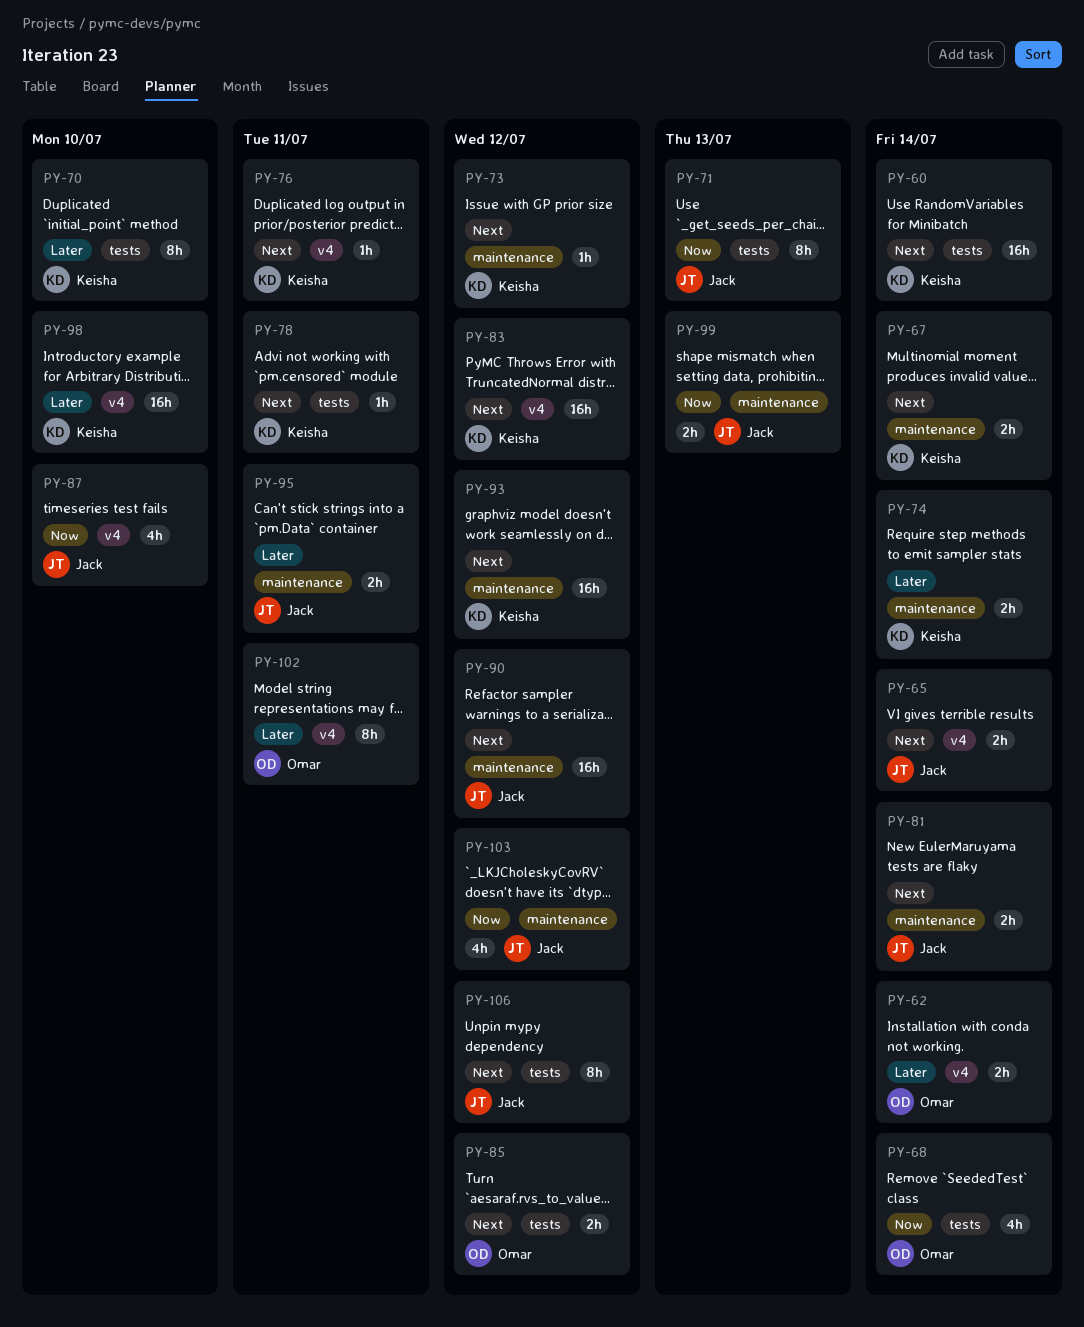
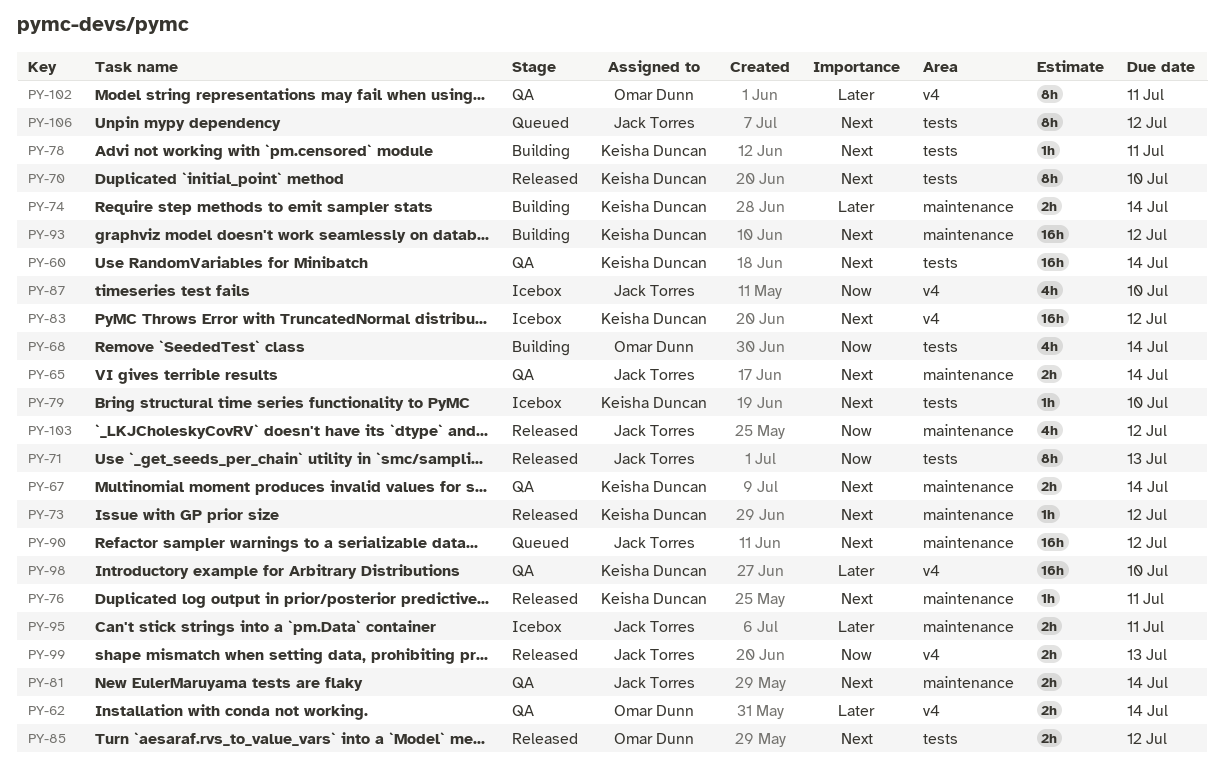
PY-65, label: v4 -> maintenance
PY-70, priority: Later -> Next
PY-76, label: v4 -> maintenance
PY-79: none -> present
PY-99, label: maintenance -> v4

